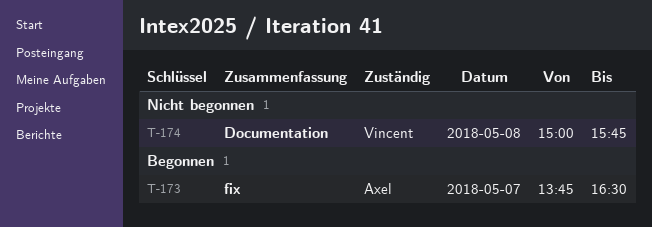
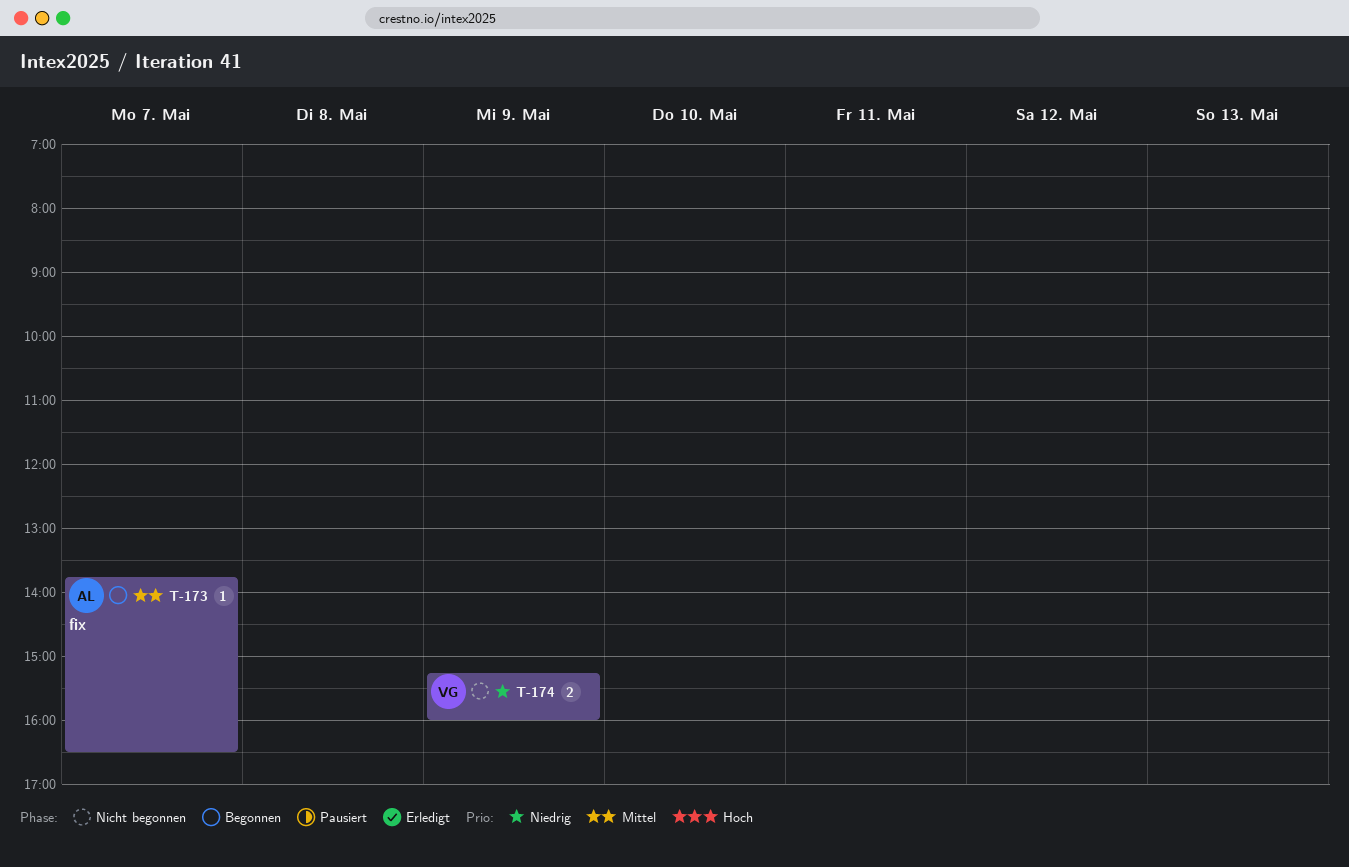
T-174, day: May 8 -> May 9
T-174, begins: 15:00 -> 15:15
T-174, ends: 15:45 -> 16:00

